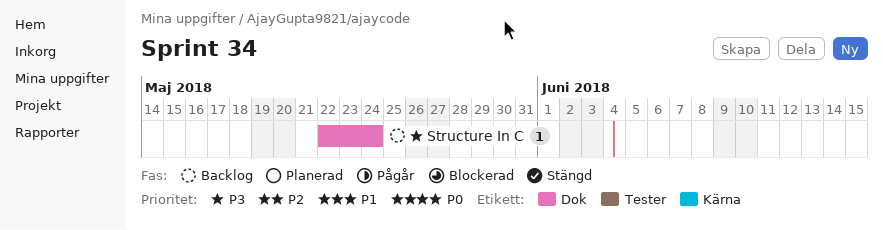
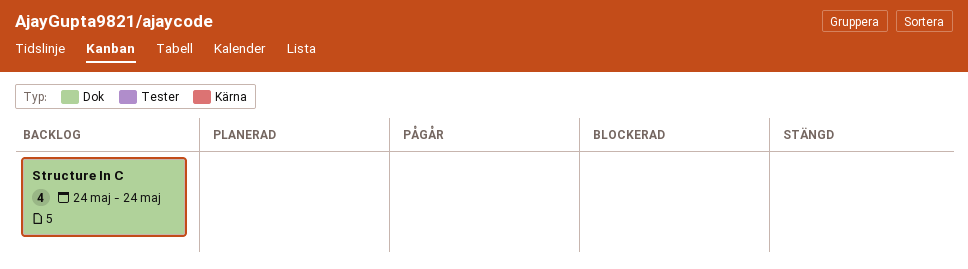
Structure In C, estimate: 1 -> 4
Structure In C, start: May 22 -> May 24

